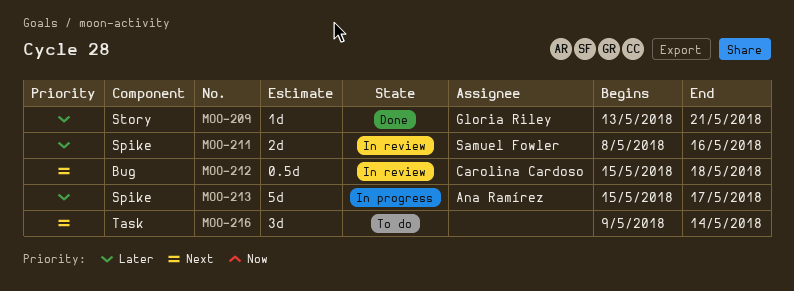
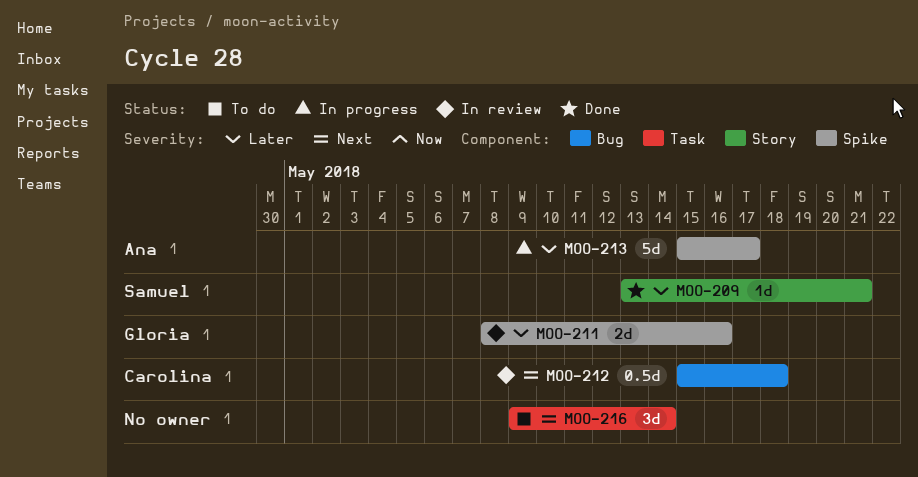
MOO-209, owner: Gloria Riley -> Samuel Fowler
MOO-211, owner: Samuel Fowler -> Gloria Riley

